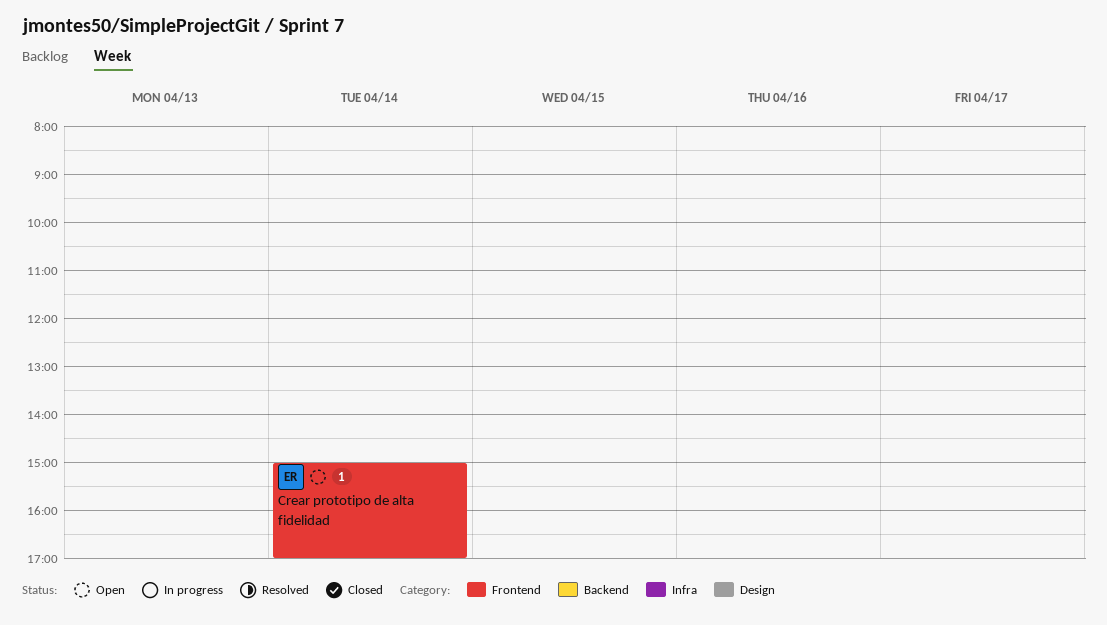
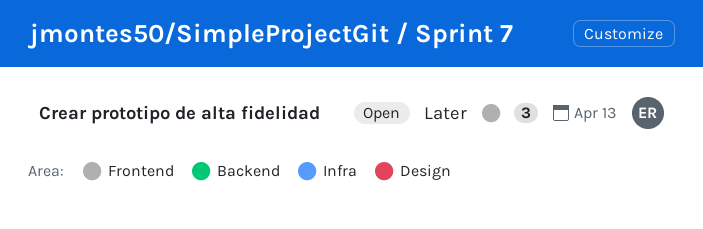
Crear prototipo de alta fidelidad, estimate: 1 -> 3
Crear prototipo de alta fidelidad, day: Apr 14 -> Apr 13

